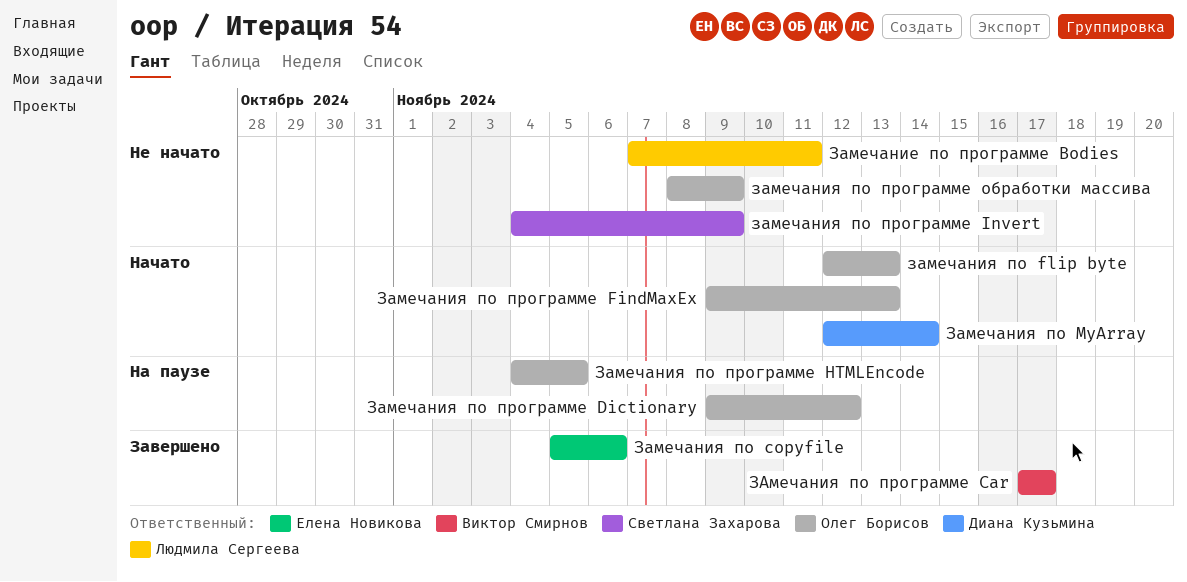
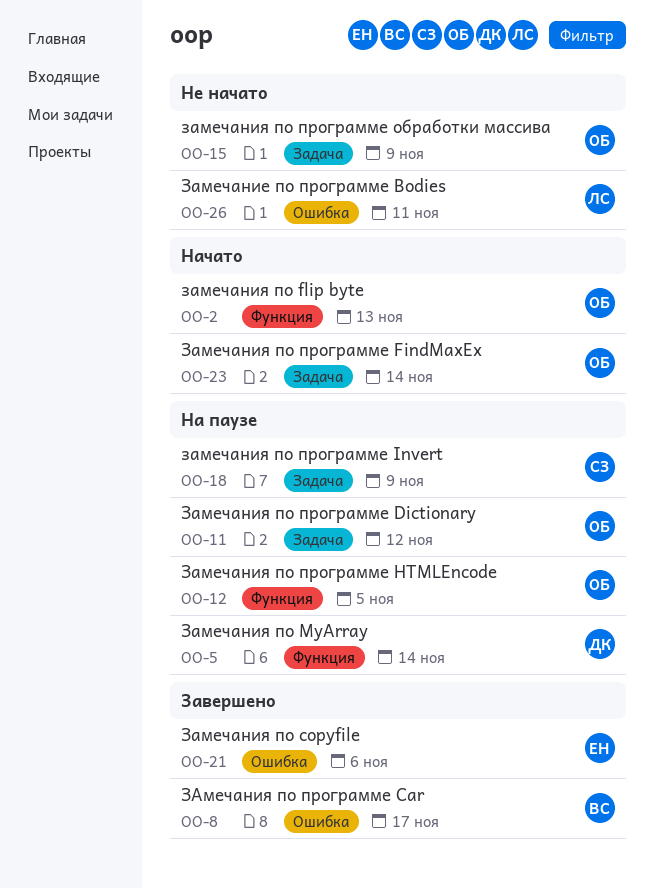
Замечания по MyArray, status: Начато -> На паузе
Замечания по программе FindMaxEx, due: Nov 13 -> Nov 14
замечания по программе Invert, status: Не начато -> На паузе

